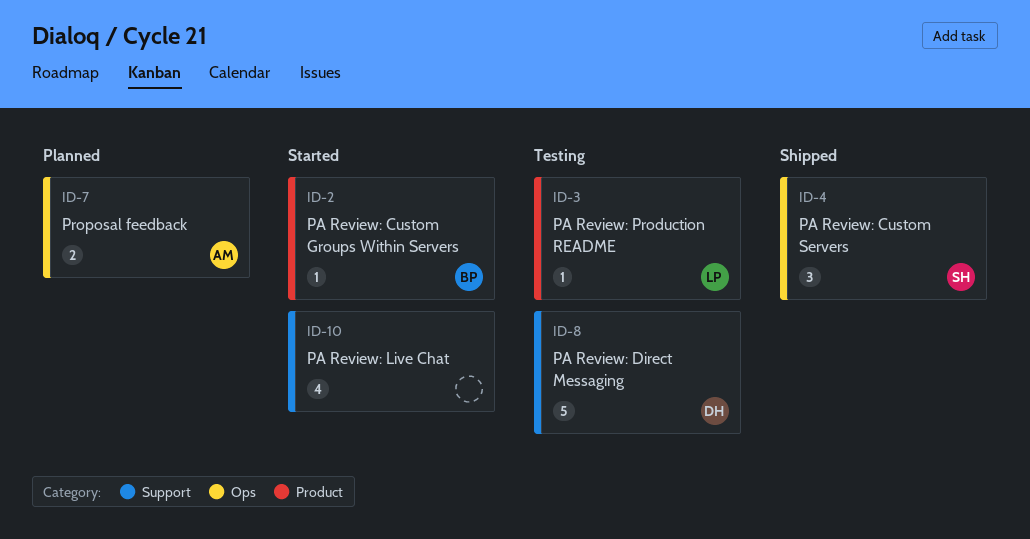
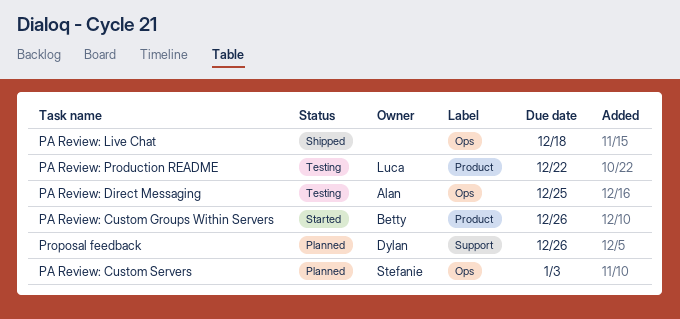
PA Review: Custom Servers, status: Shipped -> Planned
PA Review: Direct Messaging, owner: Dylan -> Alan
PA Review: Direct Messaging, label: Support -> Ops
PA Review: Live Chat, status: Started -> Shipped
PA Review: Live Chat, label: Support -> Ops
Proposal feedback, owner: Alan -> Dylan
Proposal feedback, label: Ops -> Support

